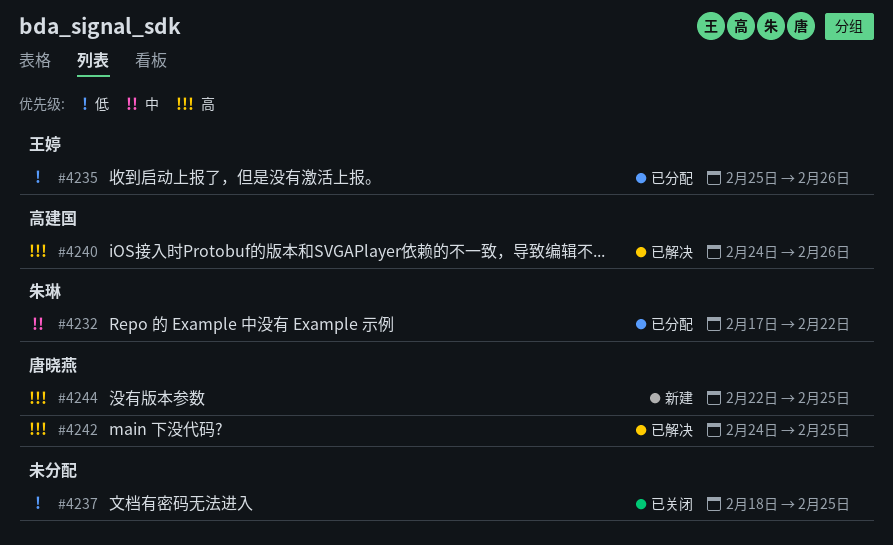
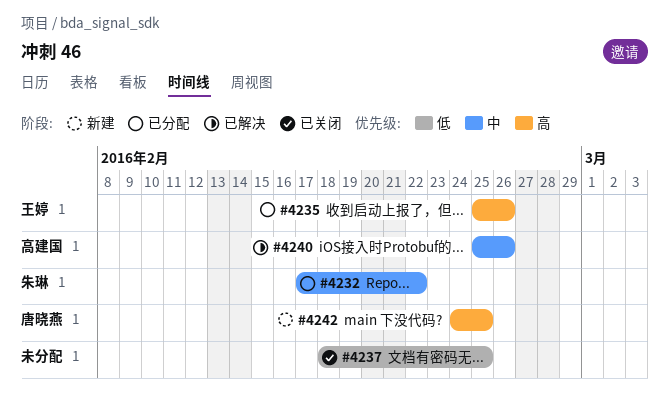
#4235, priority: 低 -> 高
#4240, priority: 高 -> 中
#4240, start: Feb 24 -> Feb 25
#4242, status: 已解决 -> 新建
#4244: present -> none

